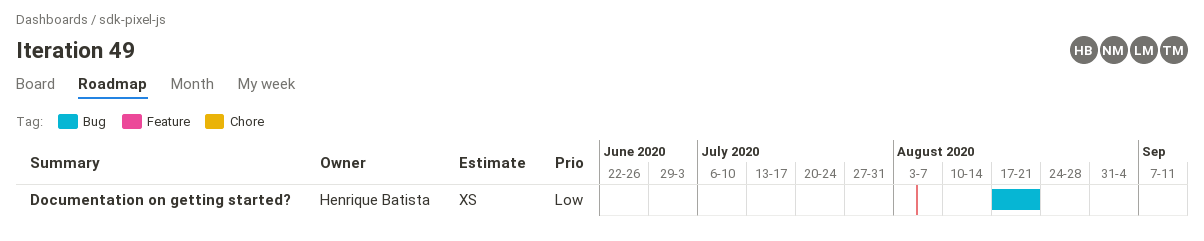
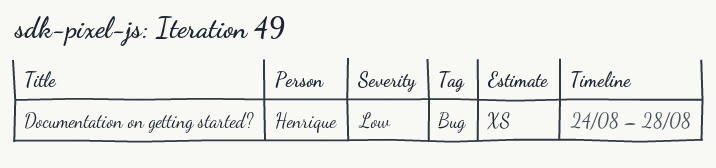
Documentation on getting started?, start: Aug 17 -> Aug 24
Documentation on getting started?, due: Aug 21 -> Aug 28

